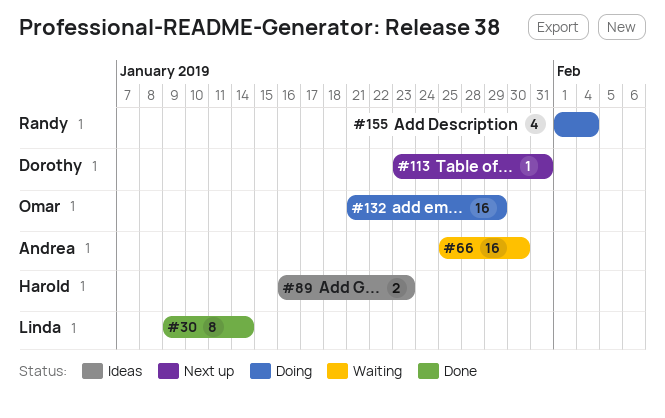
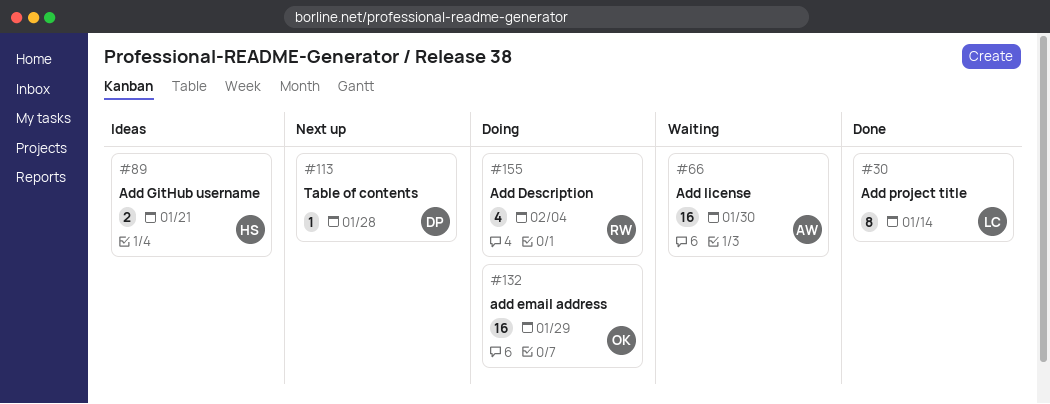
#89, due: Jan 23 -> Jan 21
#113, due: Jan 31 -> Jan 28

